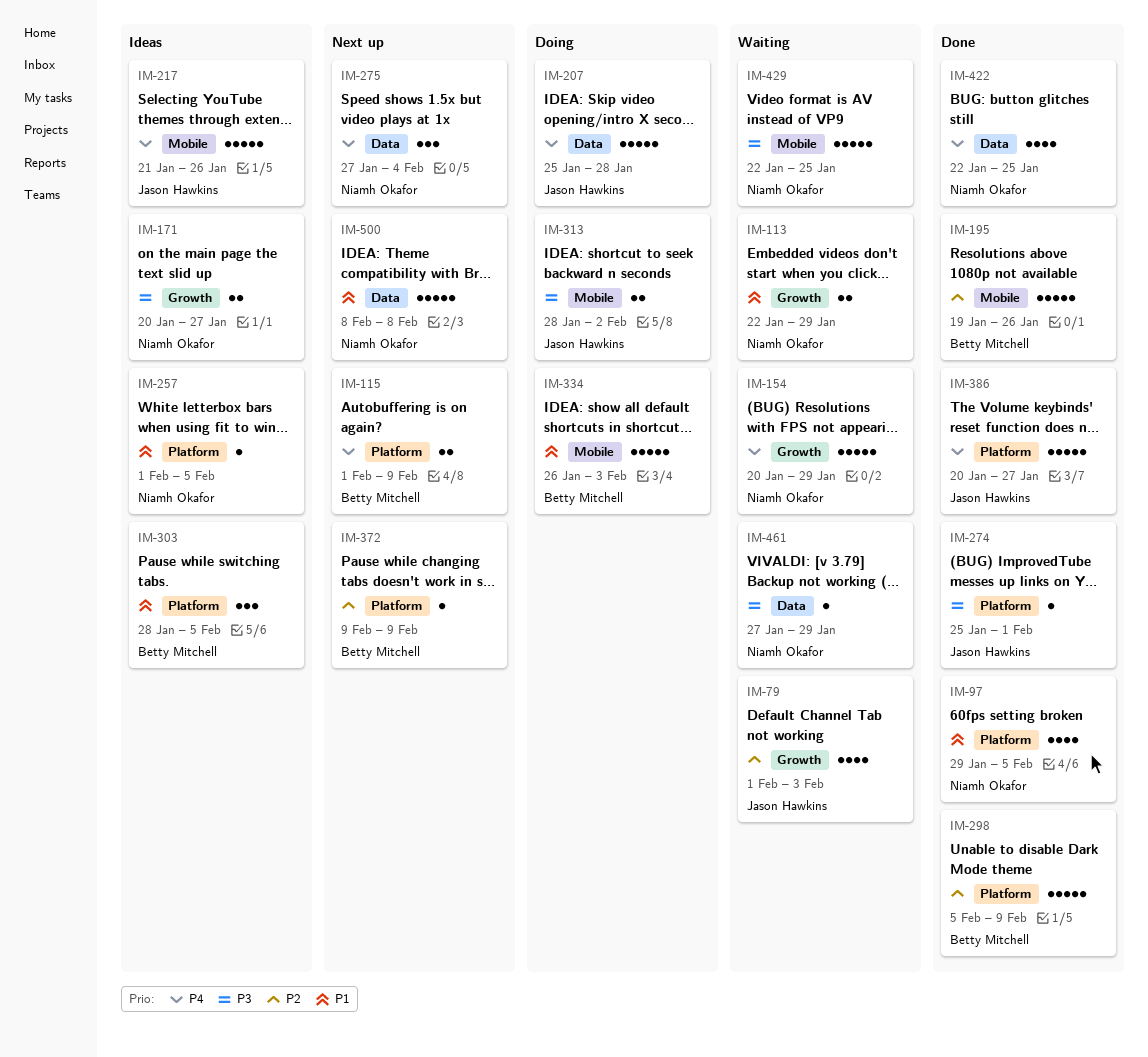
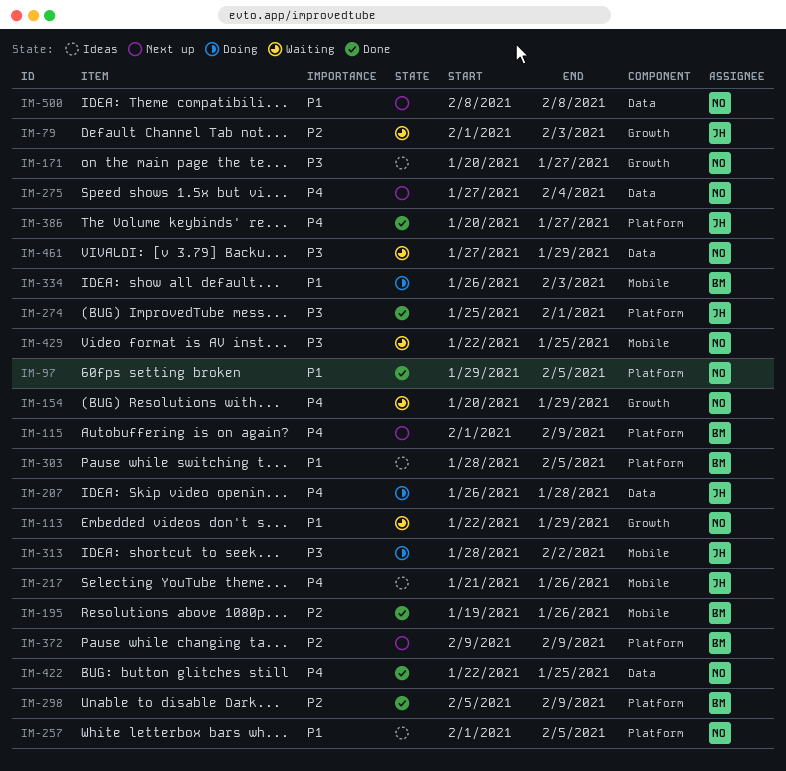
IM-207, start: Jan 25 -> Jan 26

